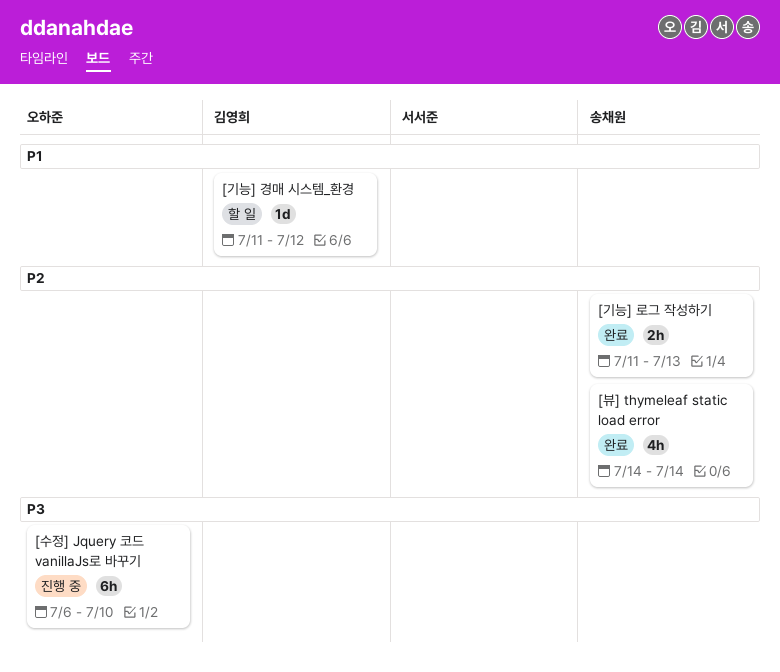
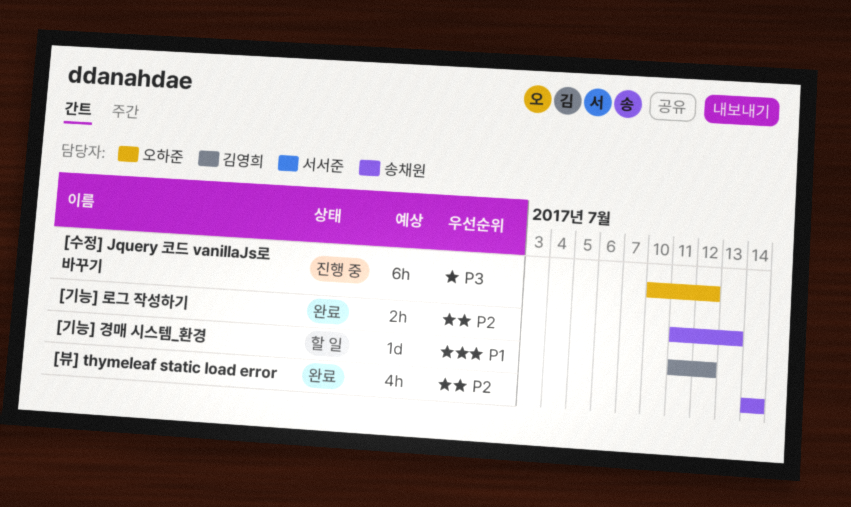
[수정] Jquery 코드 vanillaJs로 바꾸기, start: Jul 6 -> Jul 10
[수정] Jquery 코드 vanillaJs로 바꾸기, due: Jul 10 -> Jul 12

